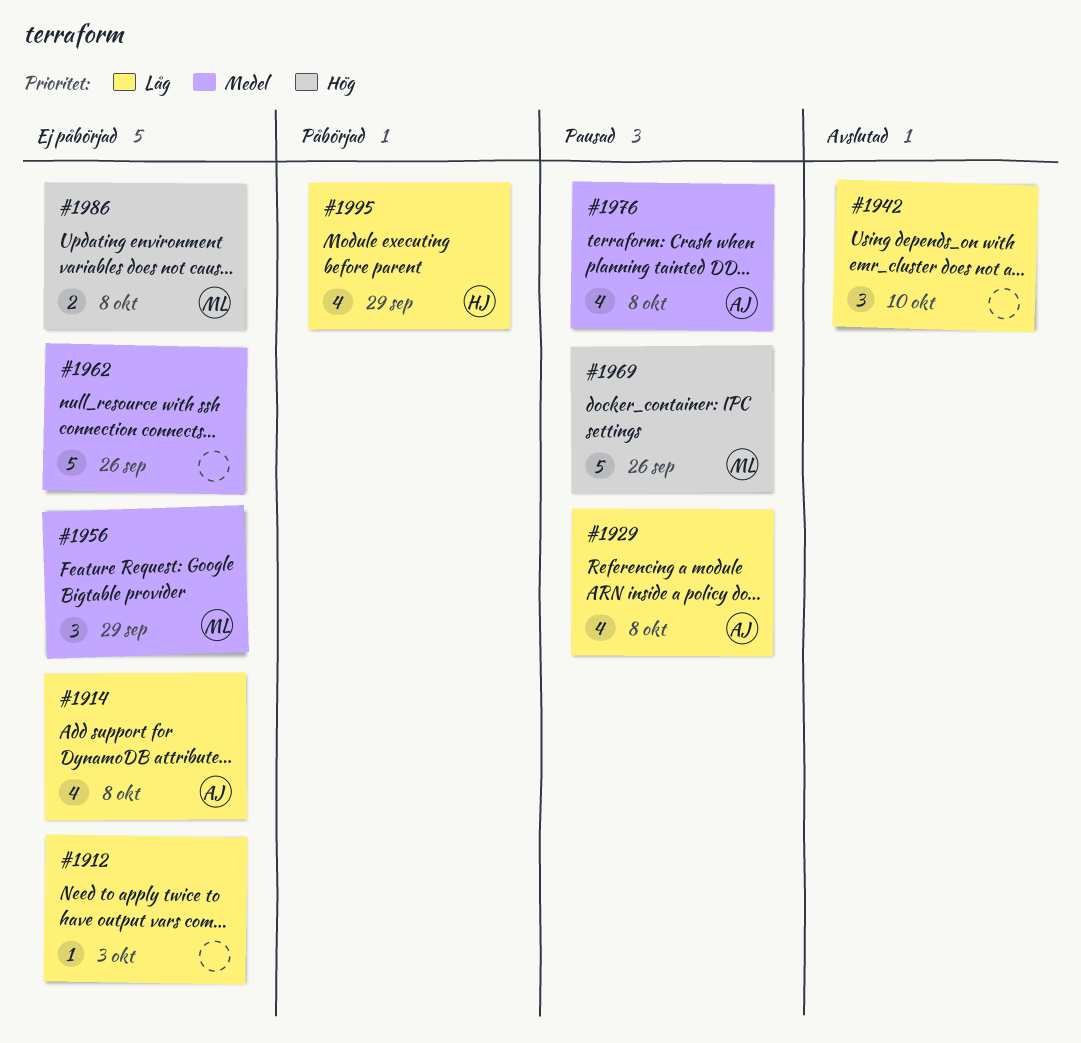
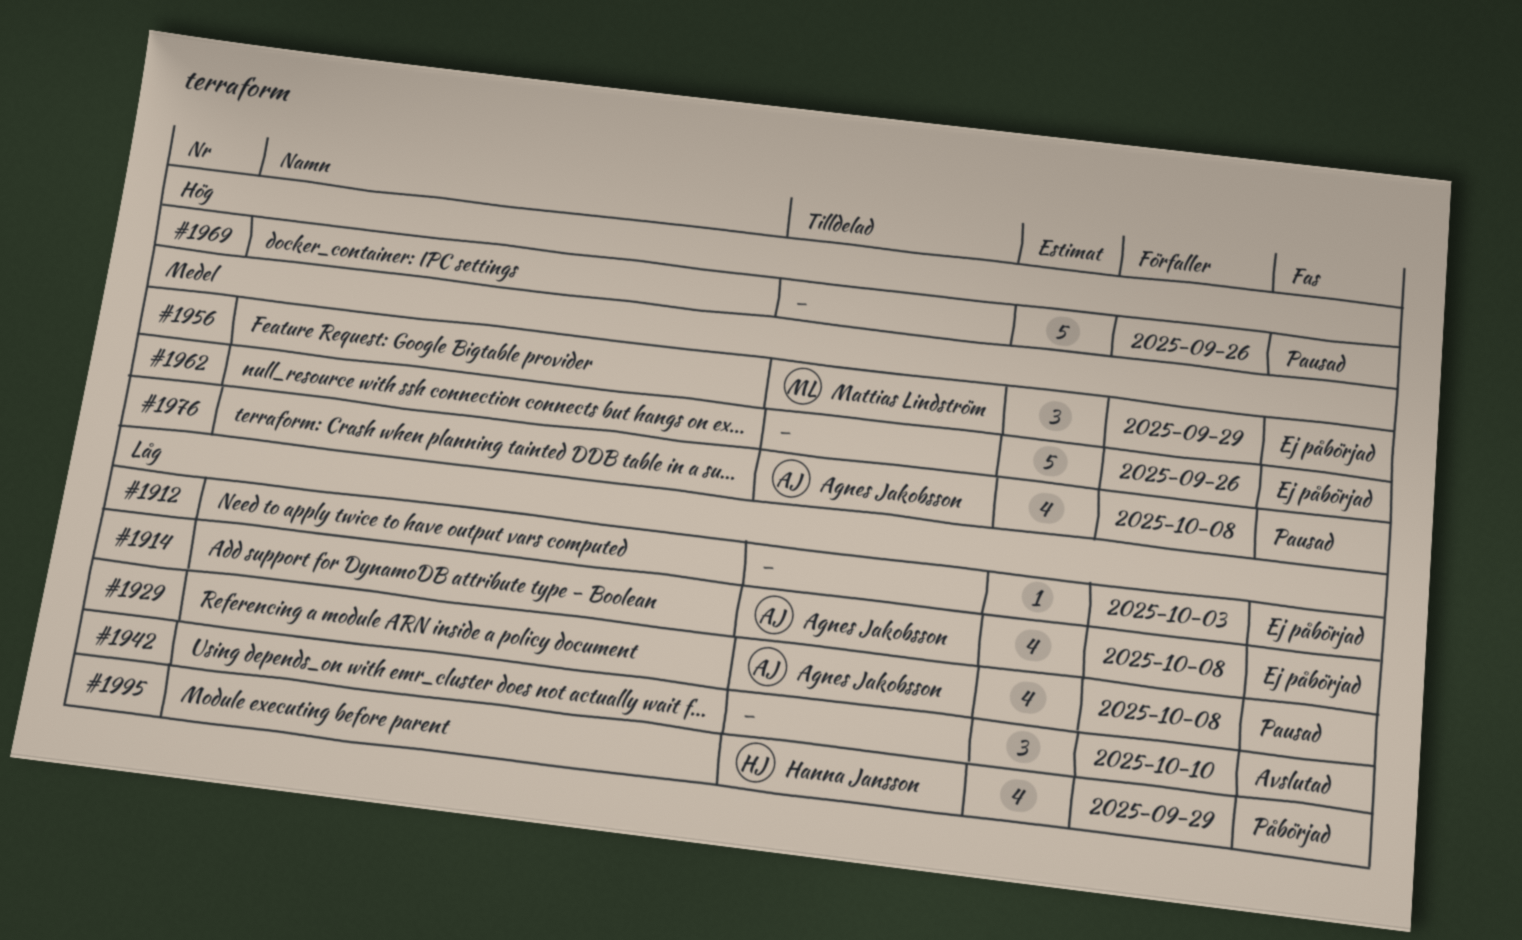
#1969, owner: Mattias Lindström -> none
#1986: present -> none

